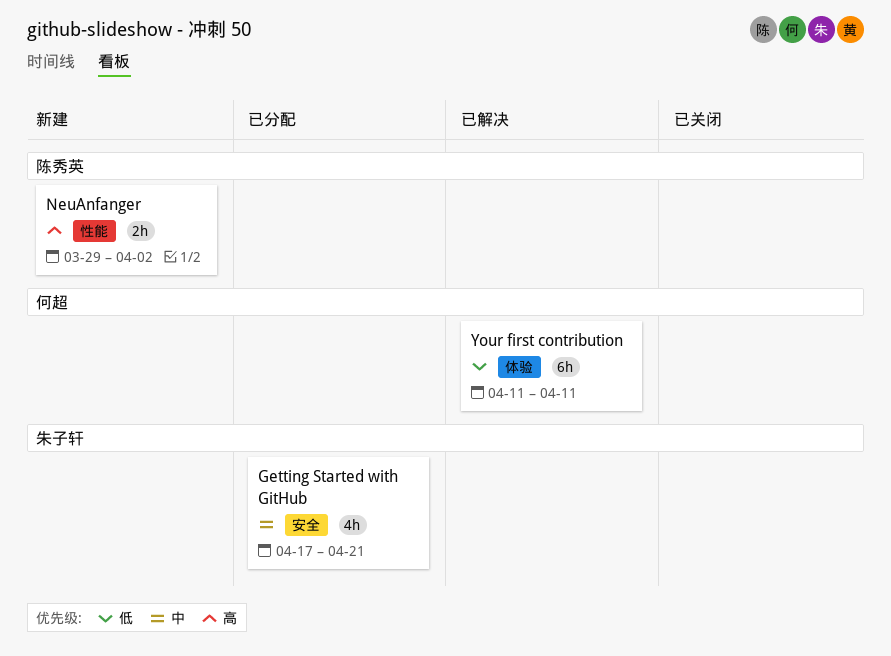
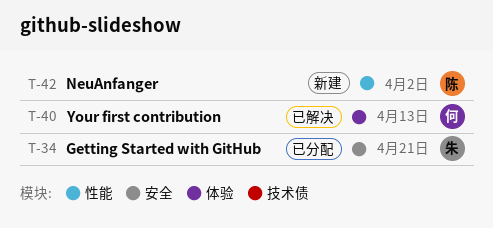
Your first contribution, due: Apr 11 -> Apr 13

